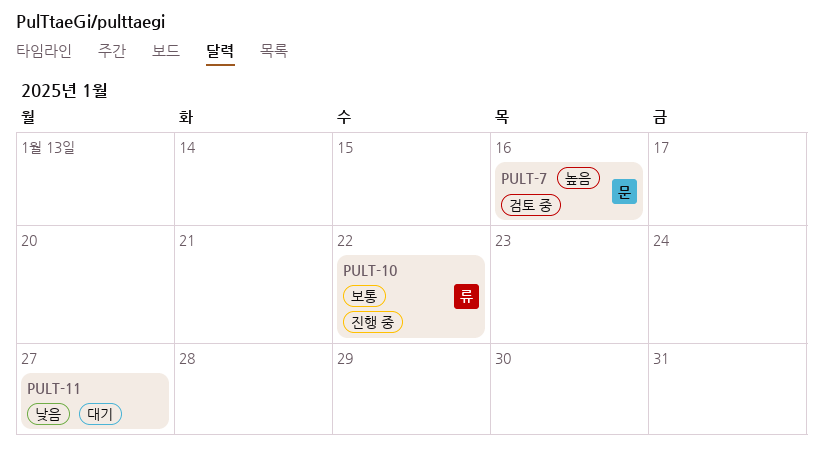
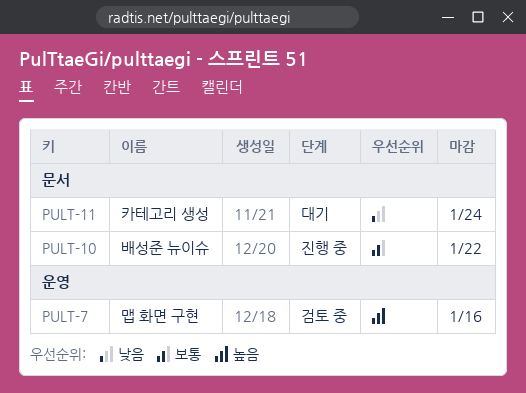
PULT-11, due: Jan 27 -> Jan 24

